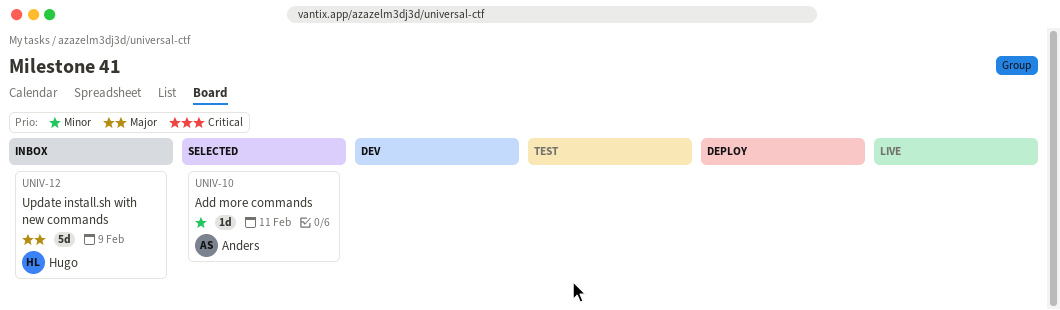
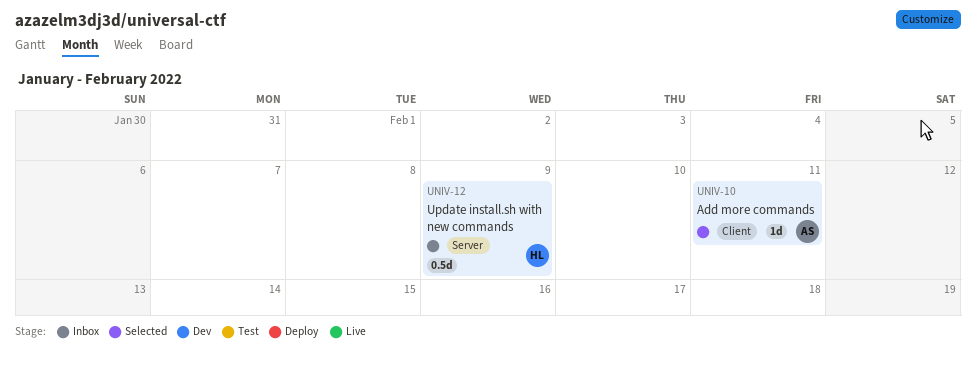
UNIV-12, estimate: 5d -> 0.5d

